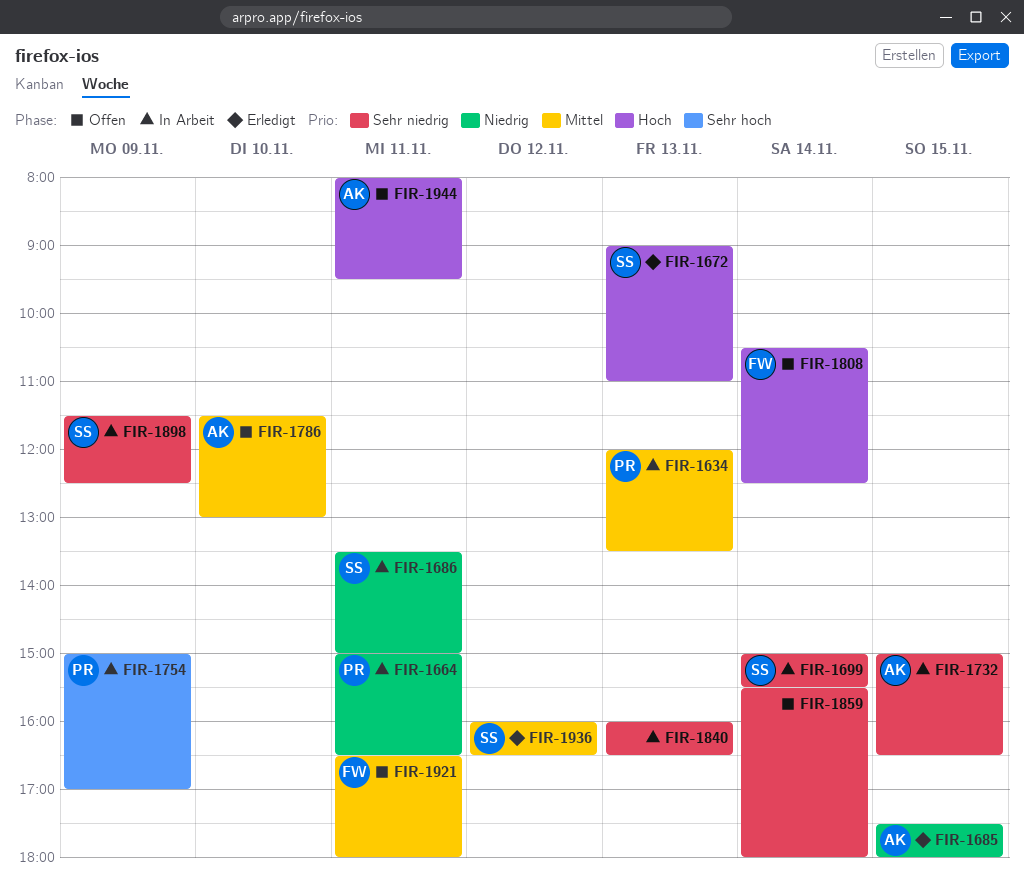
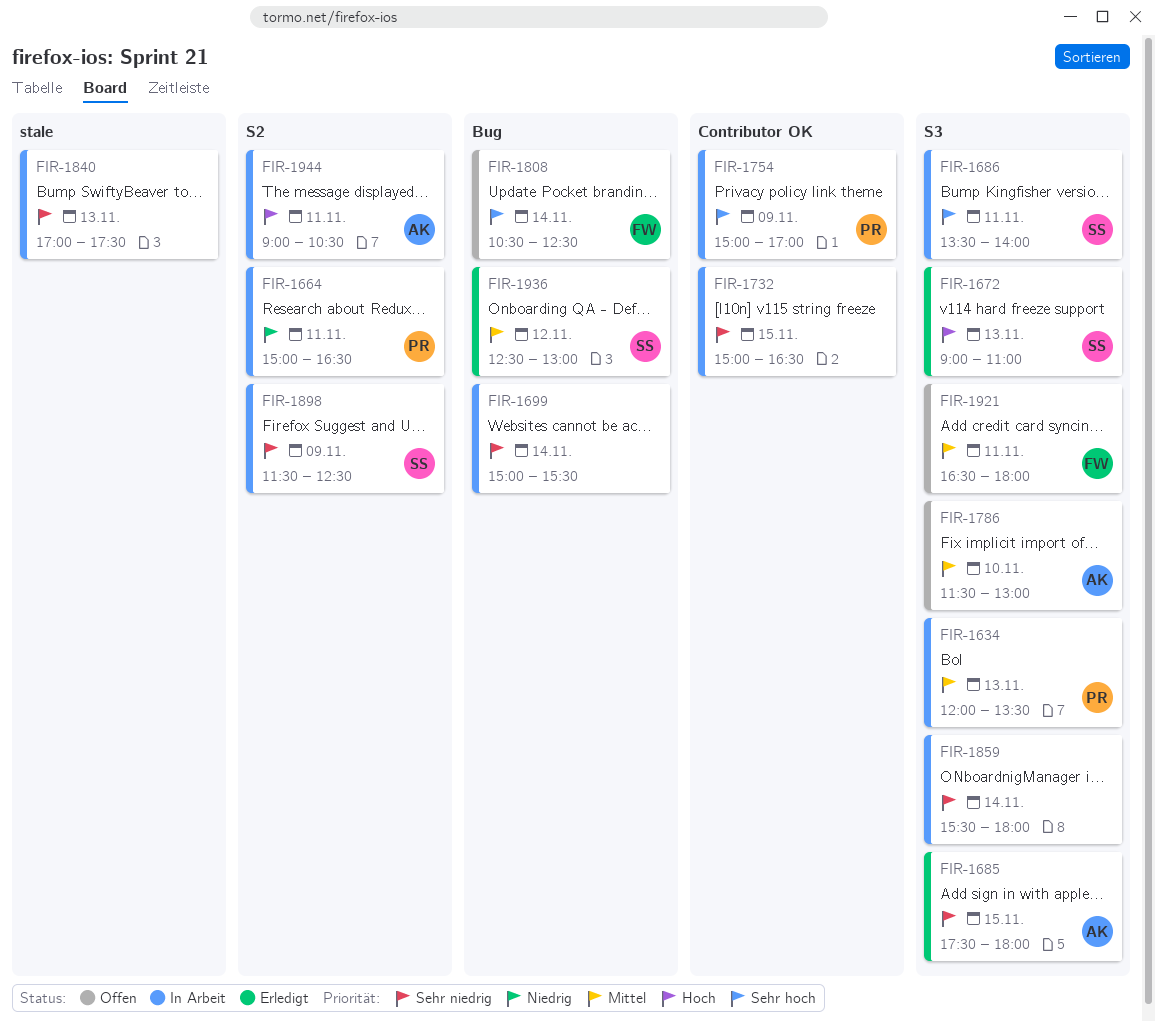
FIR-1685, priority: Niedrig -> Sehr niedrig
FIR-1686, priority: Niedrig -> Sehr hoch
FIR-1686, ends: 15:00 -> 14:00
FIR-1699, owner: SS -> none
FIR-1732, owner: AK -> none
FIR-1808, priority: Hoch -> Sehr hoch
FIR-1840, begins: 16:00 -> 17:00
FIR-1840, ends: 16:30 -> 17:30
FIR-1859, status: Offen -> In Arbeit
FIR-1936, begins: 16:00 -> 12:30
FIR-1936, ends: 16:30 -> 13:00
FIR-1944, status: Offen -> In Arbeit
FIR-1944, begins: 08:00 -> 09:00
FIR-1944, ends: 09:30 -> 10:30

